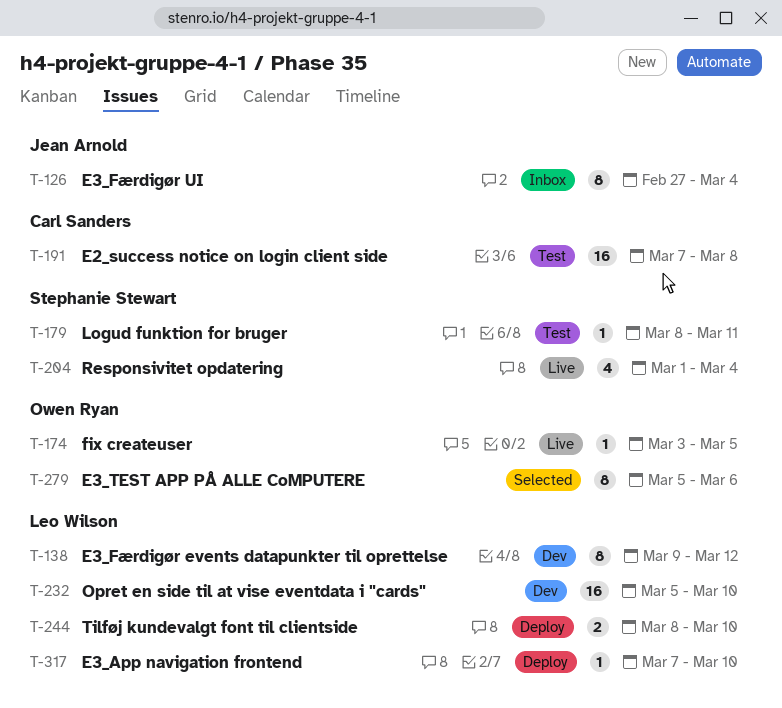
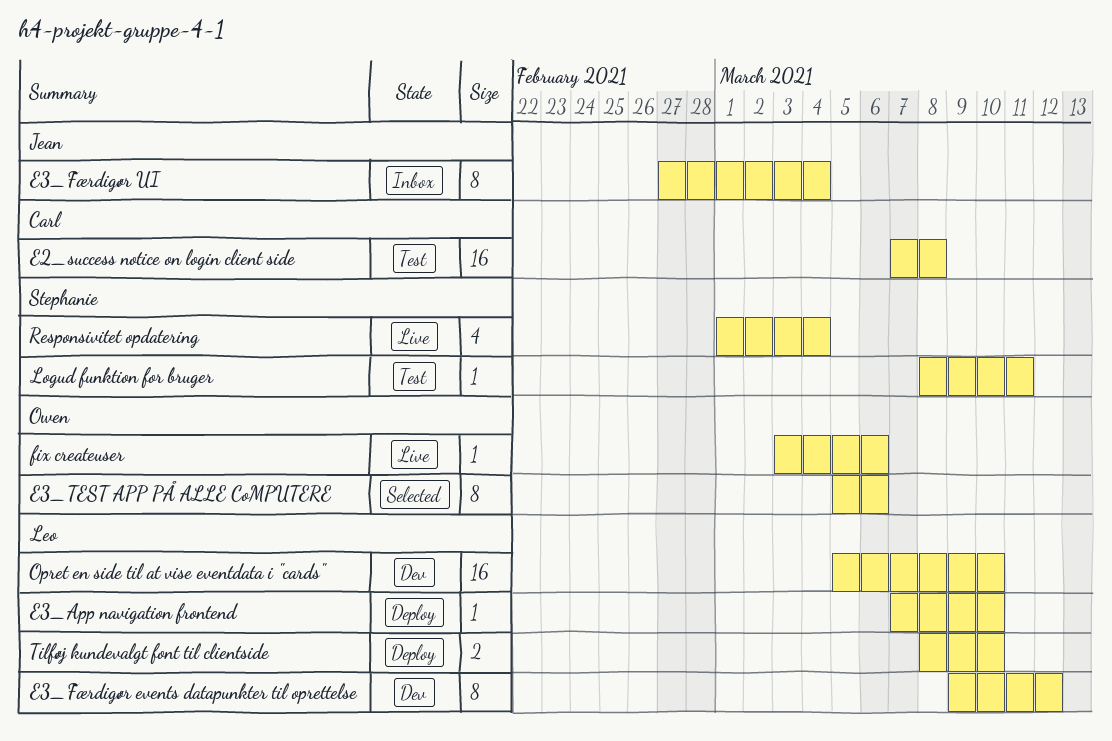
fix createuser, due: Mar 5 -> Mar 6

